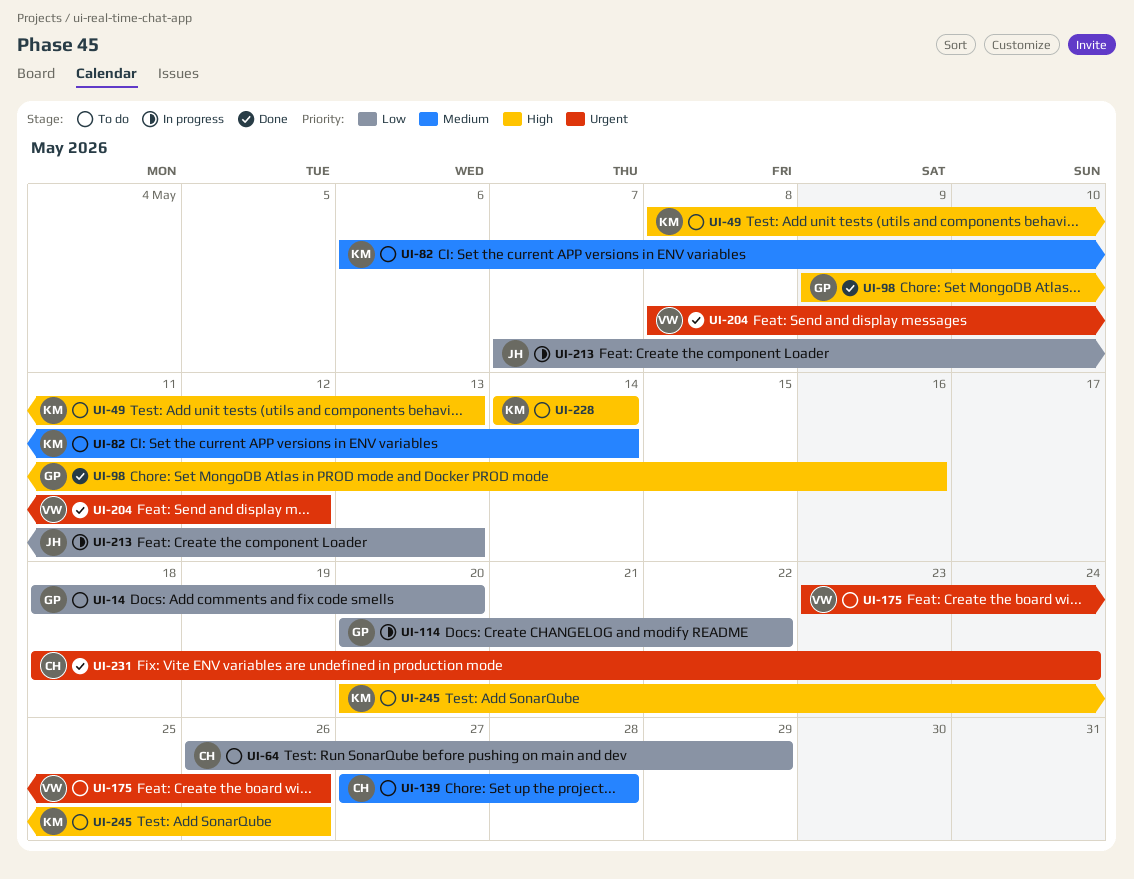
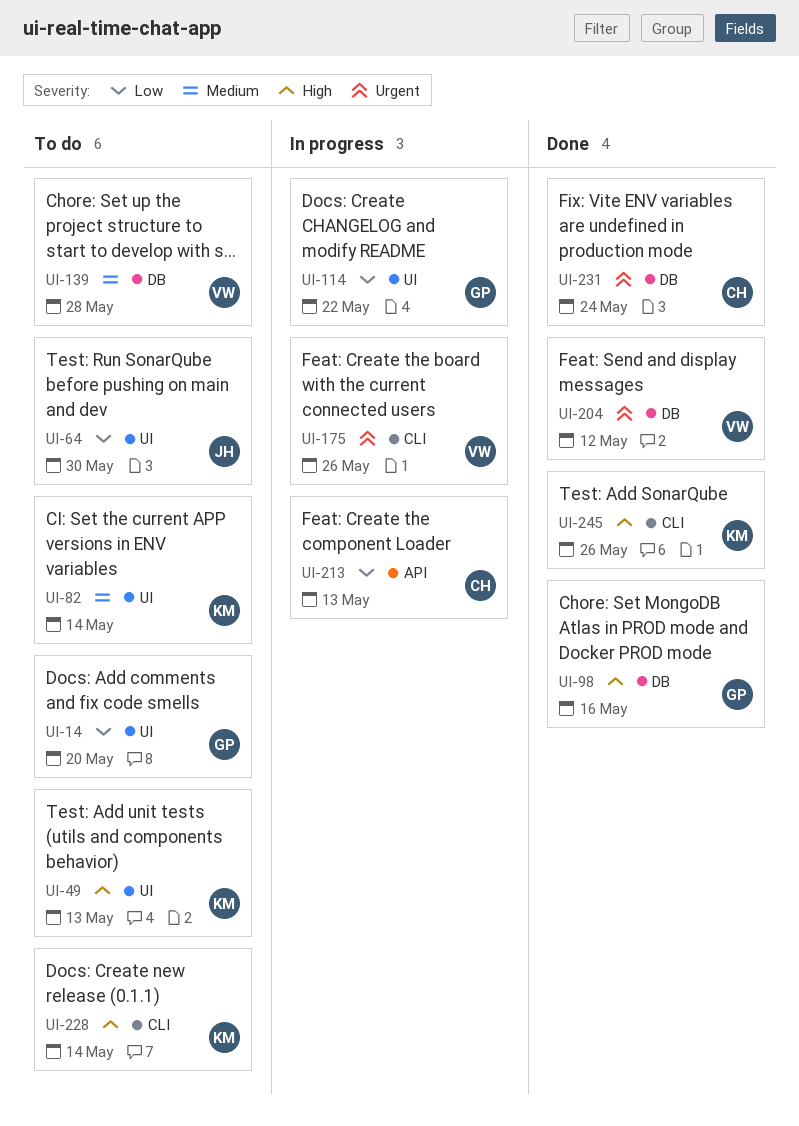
UI-64, owner: CH -> JH
UI-64, due: May 29 -> May 30
UI-139, owner: CH -> VW
UI-175, status: To do -> In progress
UI-213, owner: JH -> CH
UI-245, status: To do -> Done

